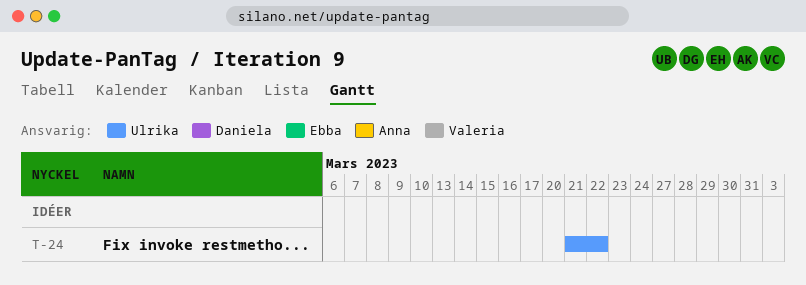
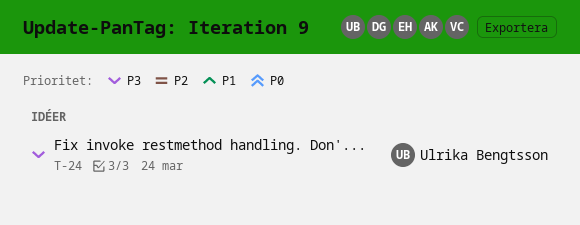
T-24, due: Mar 22 -> Mar 24

